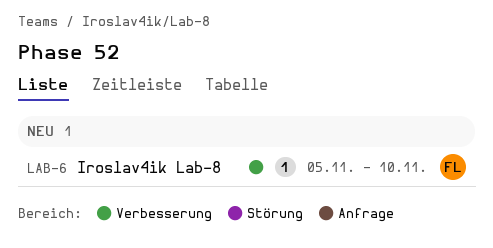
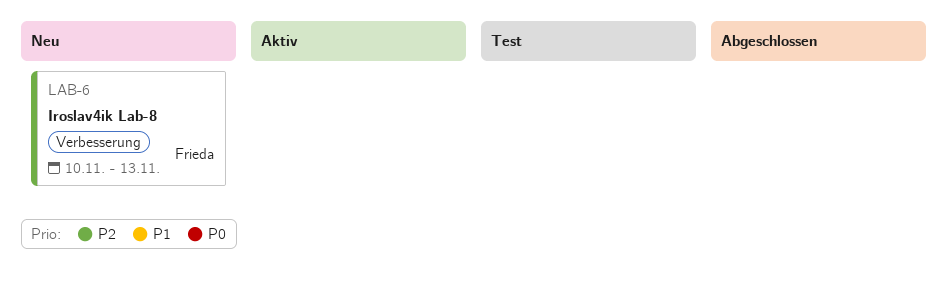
LAB-6, start: Nov 5 -> Nov 10
LAB-6, due: Nov 10 -> Nov 13

